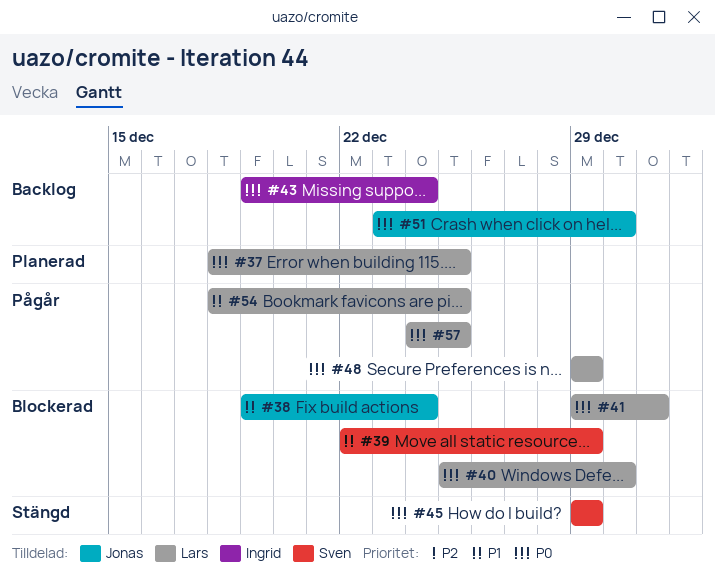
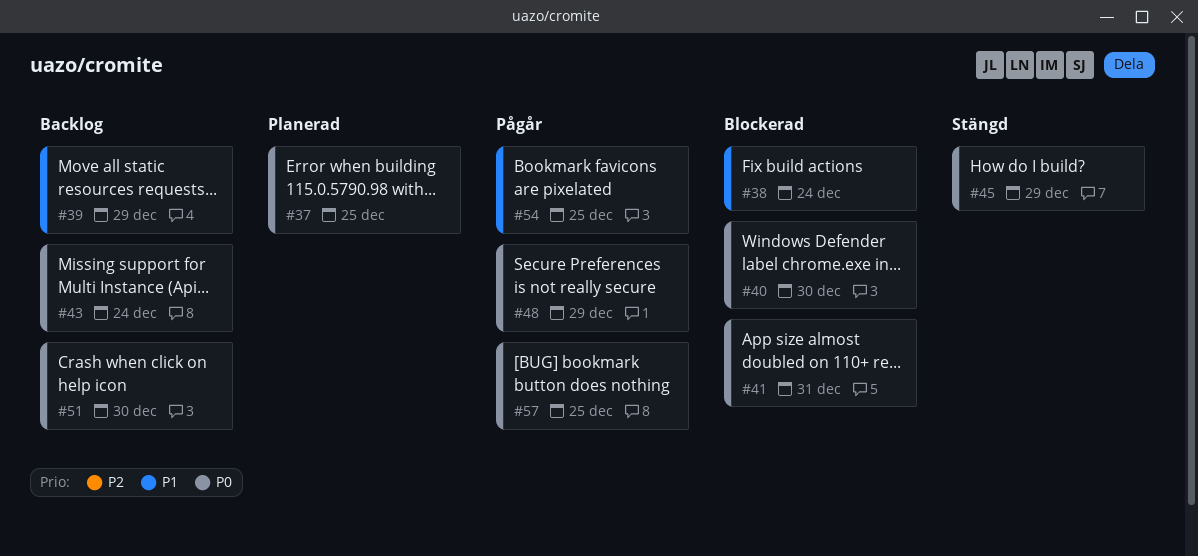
#39, status: Blockerad -> Backlog

